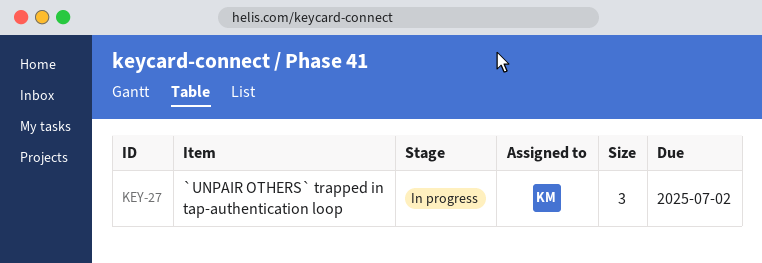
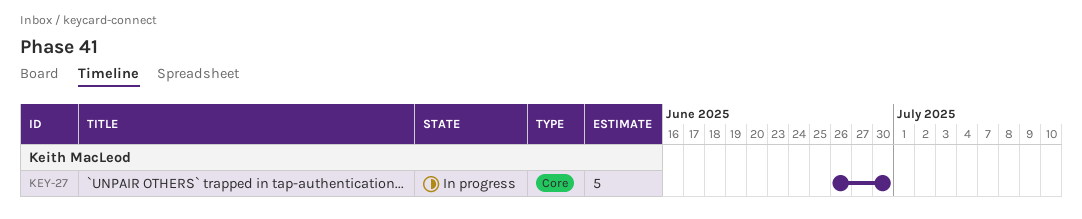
KEY-27, estimate: 3 -> 5
KEY-27, due: Jul 2 -> Jun 30

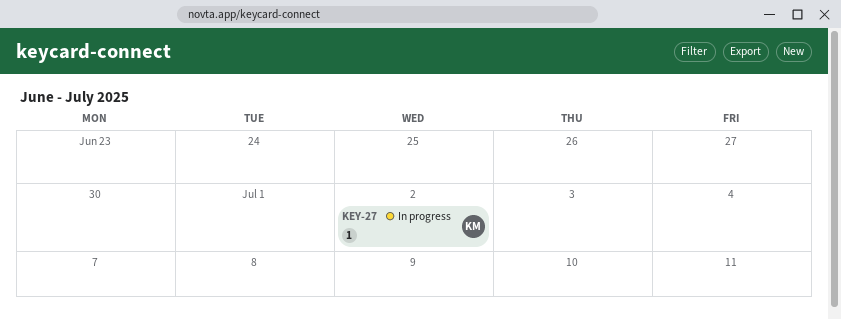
KEY-27, estimate: 5 -> 1
KEY-27, due: Jun 30 -> Jul 2

